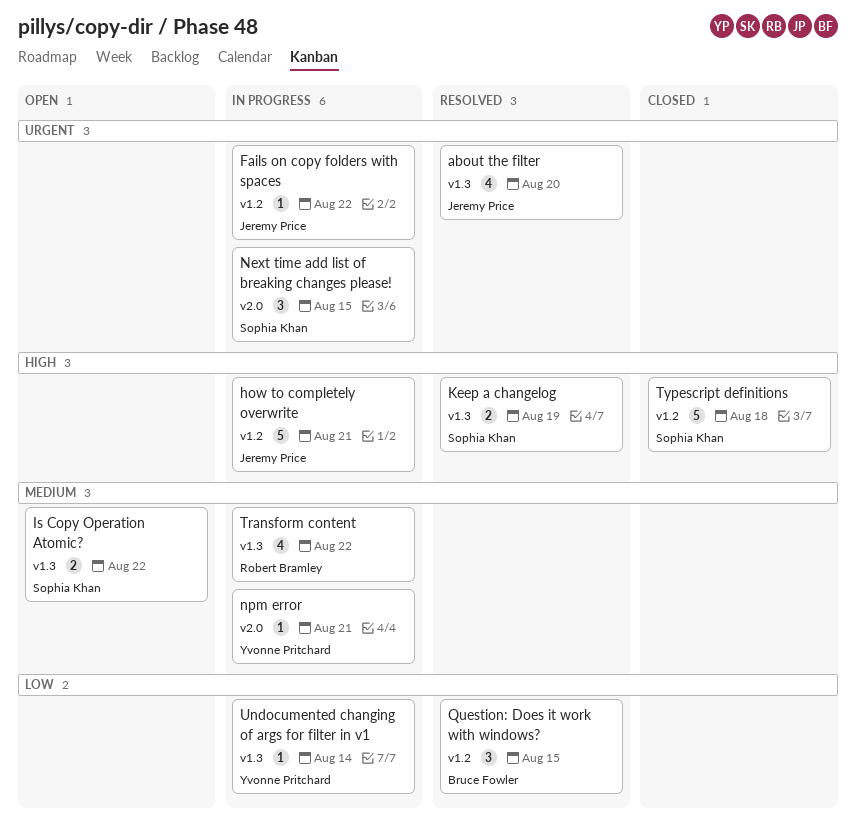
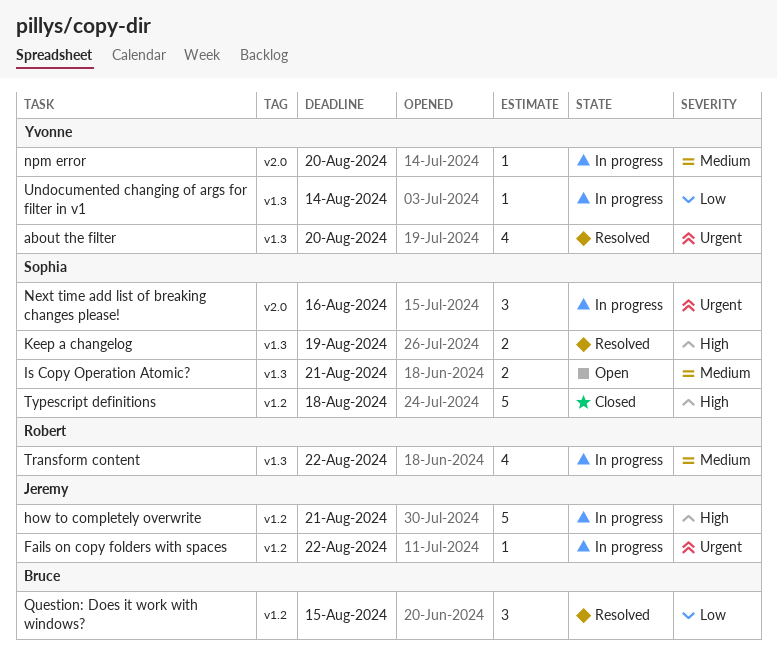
about the filter, owner: Jeremy Price -> Yvonne Pritchard
Is Copy Operation Atomic?, due: Aug 22 -> Aug 21
Next time add list of breaking changes please!, due: Aug 15 -> Aug 16
npm error, due: Aug 21 -> Aug 20

